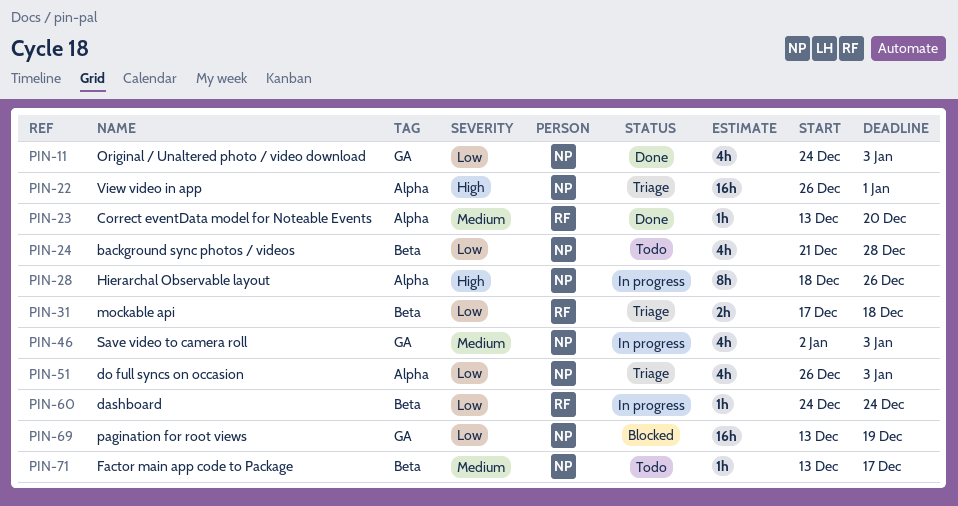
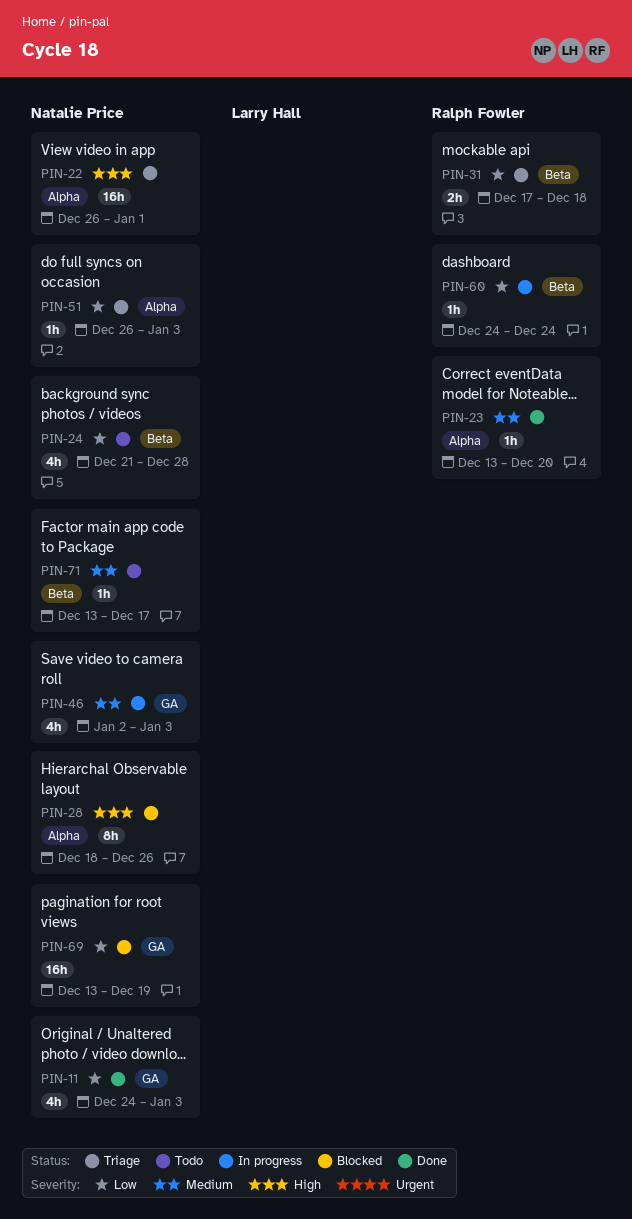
PIN-28, status: In progress -> Blocked
PIN-51, estimate: 4h -> 1h

